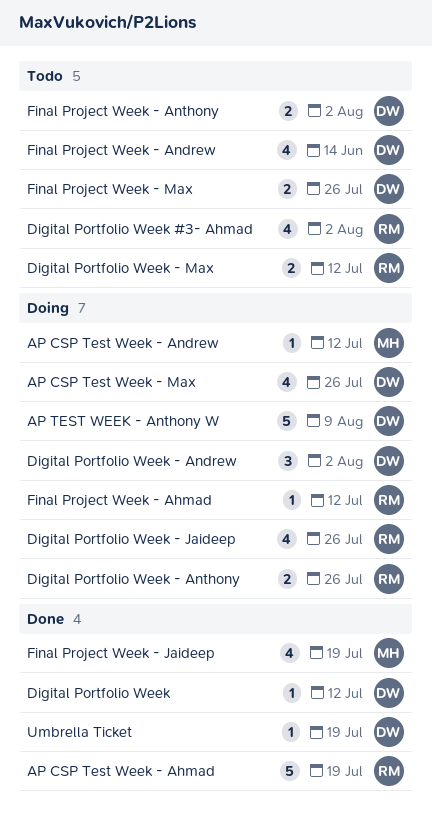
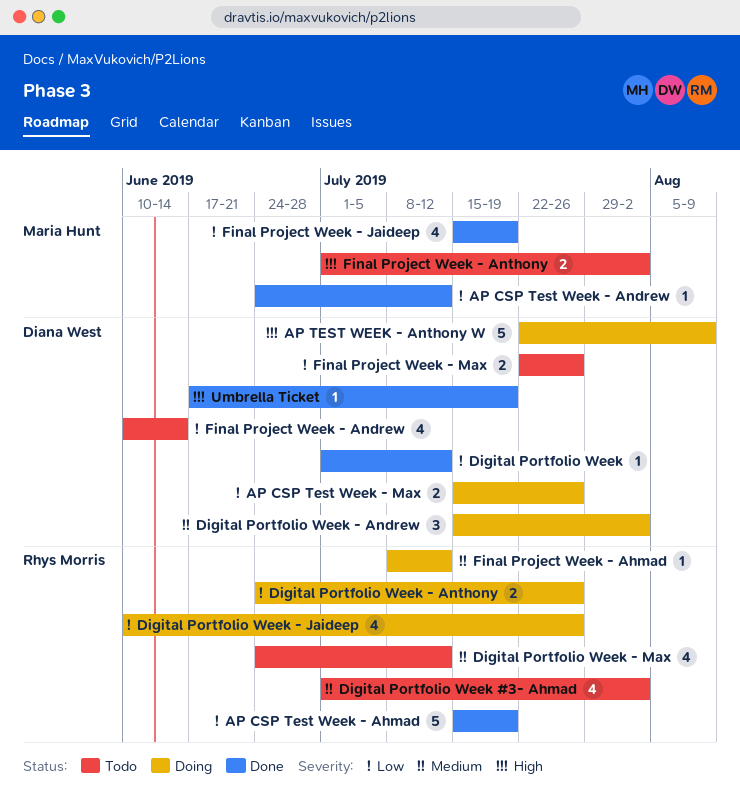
AP CSP Test Week - Andrew, status: Doing -> Done
AP CSP Test Week - Max, estimate: 4 -> 2
Digital Portfolio Week - Max, estimate: 2 -> 4
Final Project Week - Anthony, owner: Diana West -> Maria Hunt

